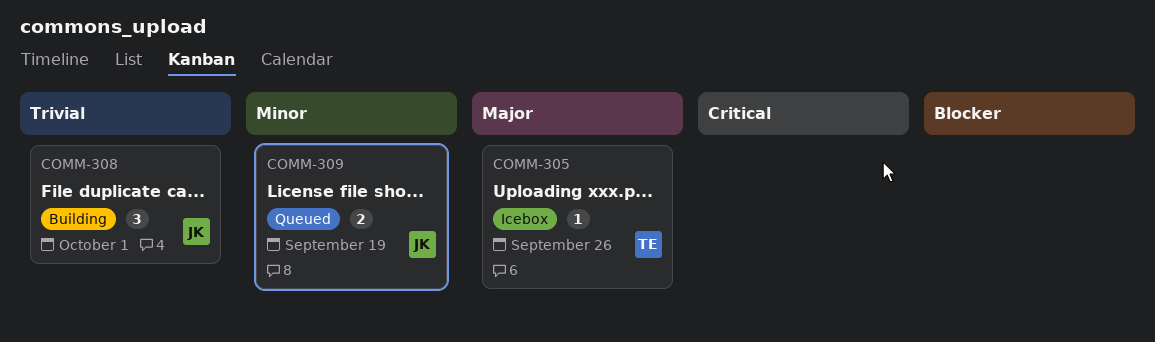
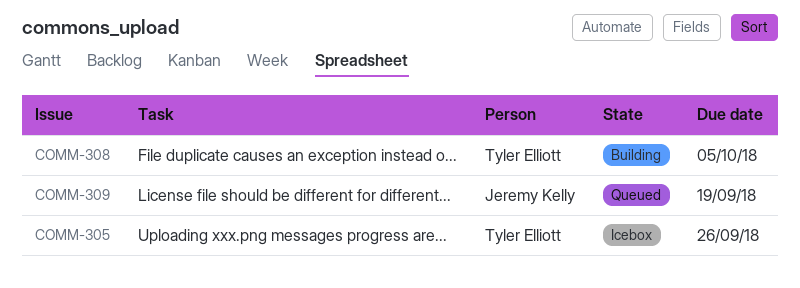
COMM-308, owner: Jeremy Kelly -> Tyler Elliott
COMM-308, due: Oct 1 -> Oct 5

